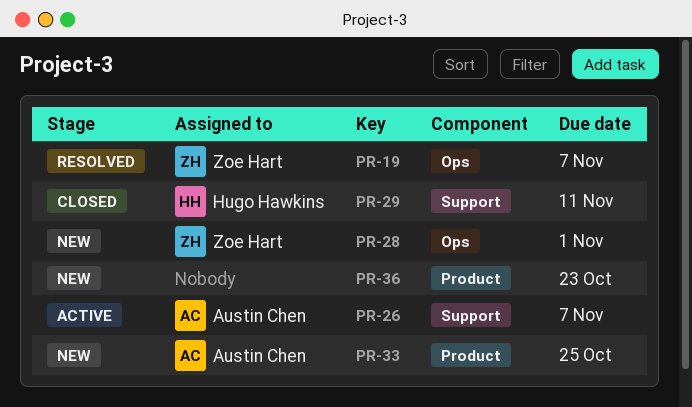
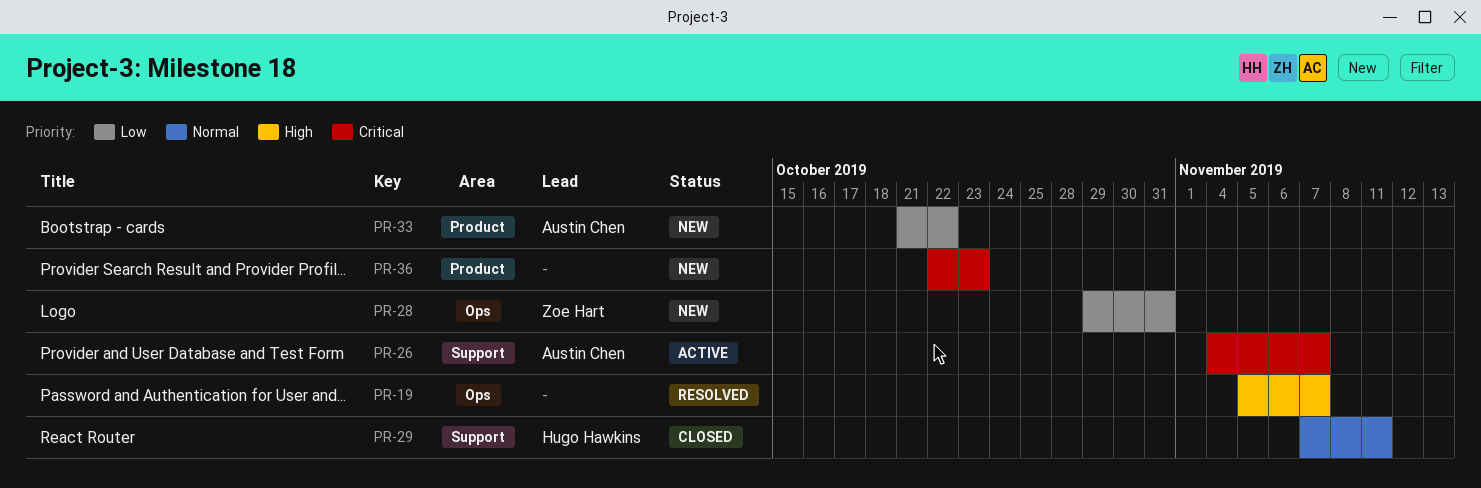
PR-19, owner: Zoe Hart -> none
PR-28, due: Nov 1 -> Oct 31
PR-33, due: Oct 25 -> Oct 22

